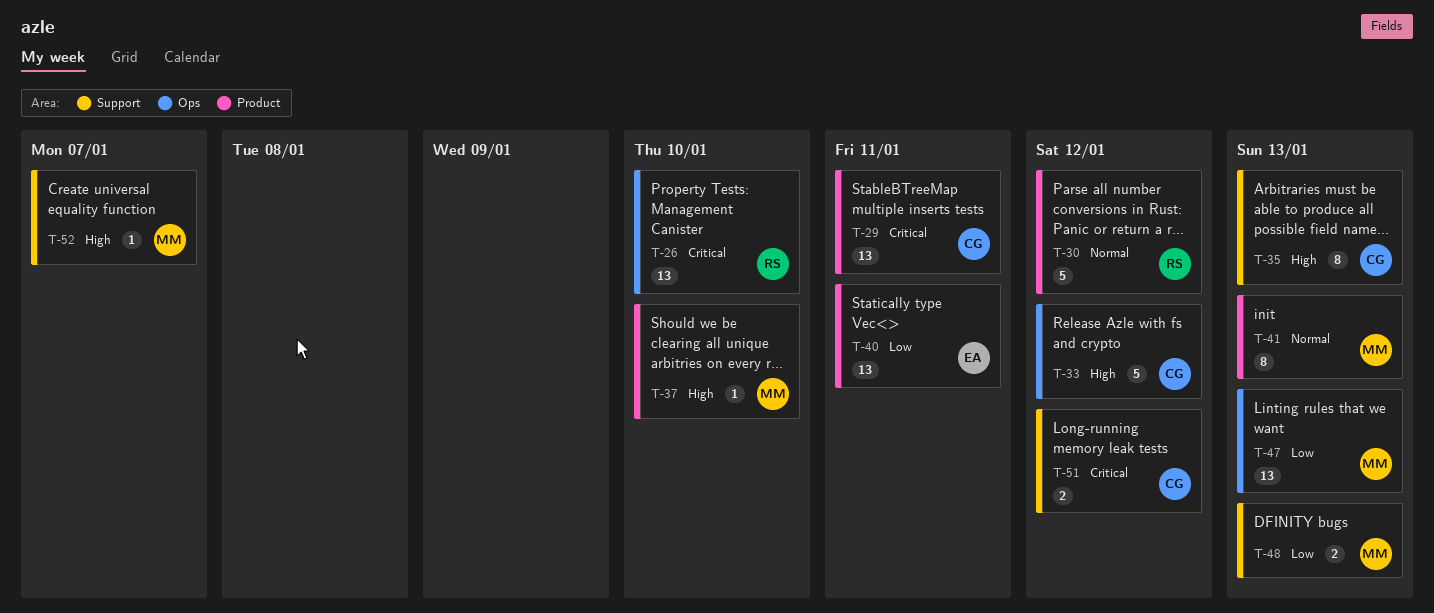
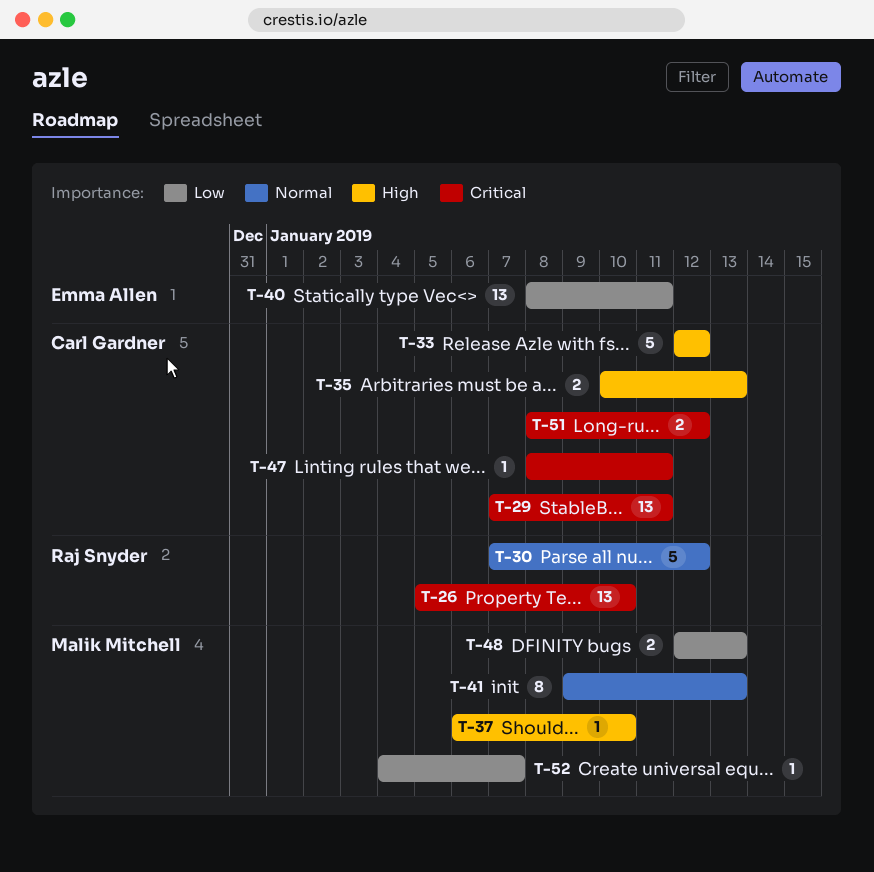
T-35, estimate: 8 -> 2
T-47, owner: Malik Mitchell -> Carl Gardner
T-47, priority: Low -> Critical
T-47, estimate: 13 -> 1
T-47, due: Jan 13 -> Jan 11
T-52, priority: High -> Low

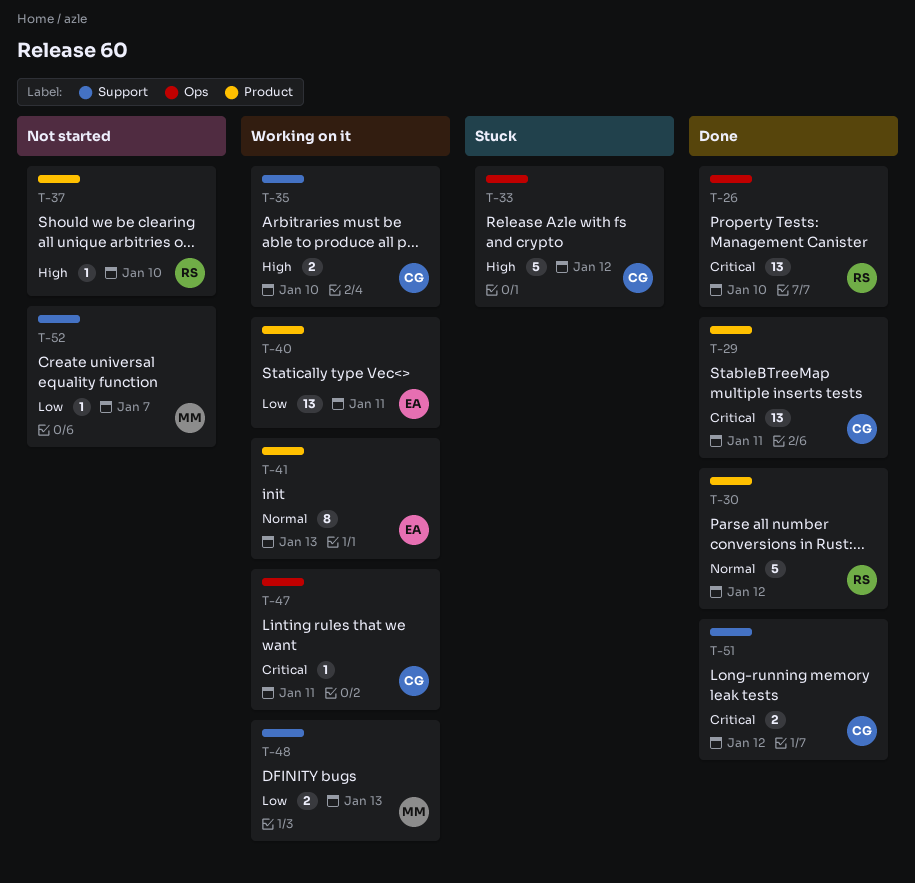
T-35, due: Jan 13 -> Jan 10
T-37, owner: Malik Mitchell -> Raj Snyder
T-41, owner: Malik Mitchell -> Emma Allen

